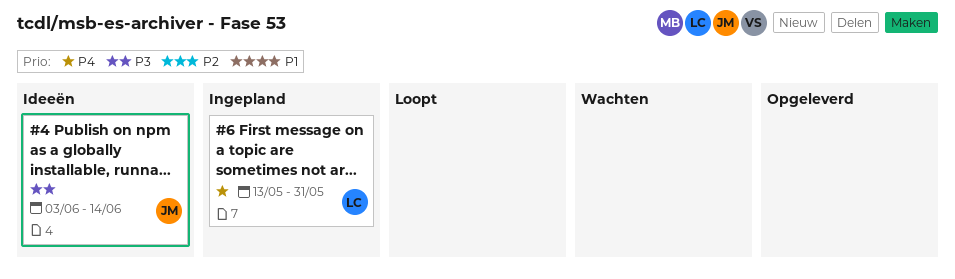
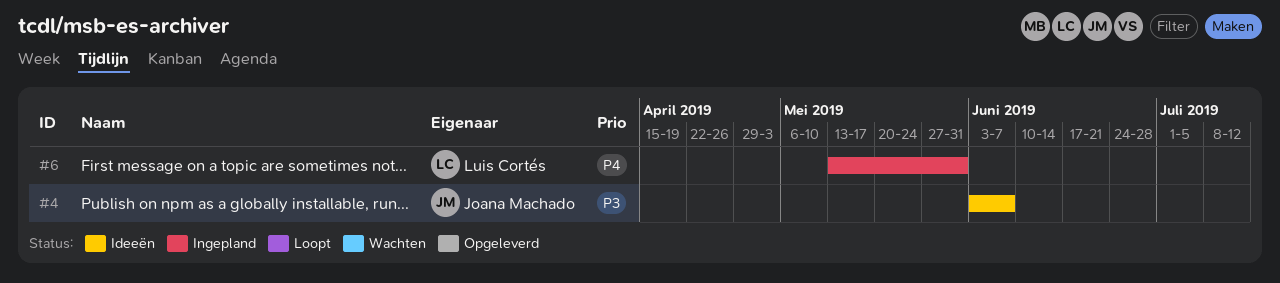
#4, due: Jun 14 -> Jun 7

